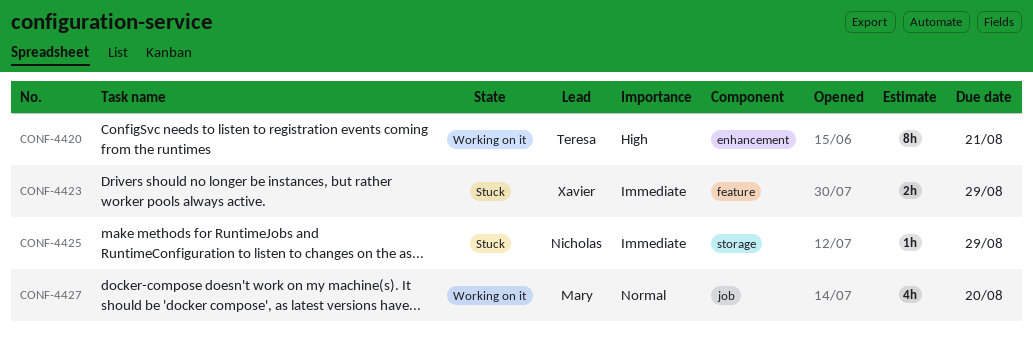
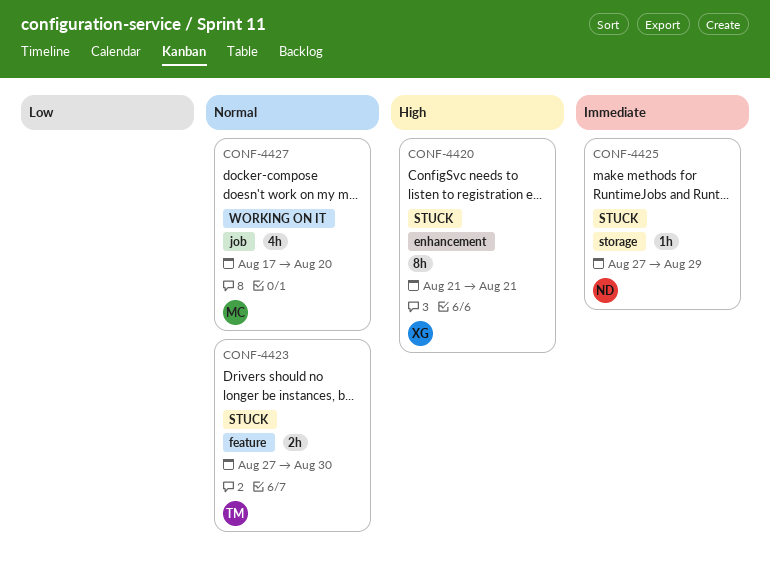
CONF-4420, status: Working on it -> Stuck
CONF-4420, owner: Teresa -> Xavier
CONF-4423, owner: Xavier -> Teresa
CONF-4423, priority: Immediate -> Normal
CONF-4423, due: Aug 29 -> Aug 30

